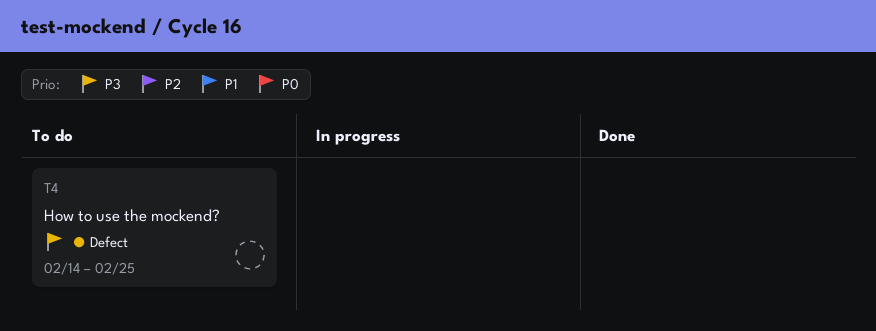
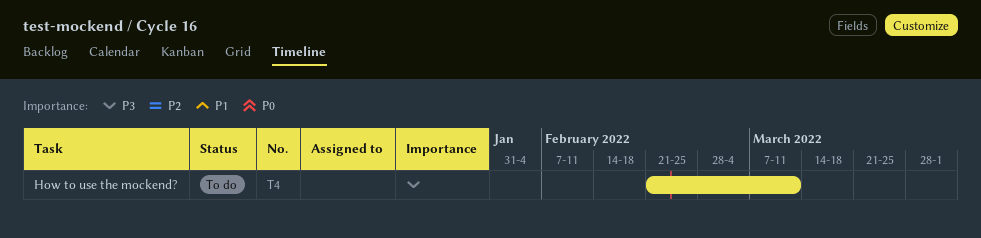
T4, start: Feb 14 -> Feb 21
T4, due: Feb 25 -> Mar 11

